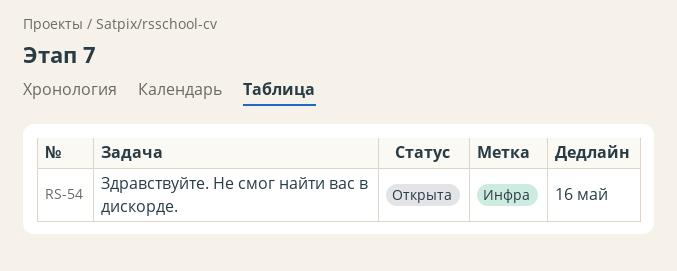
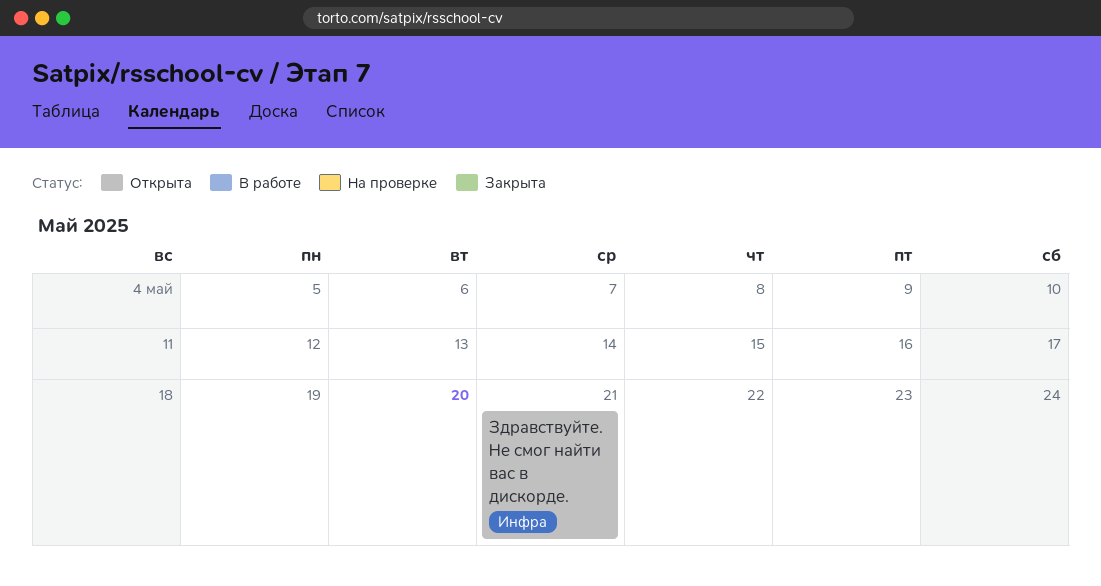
Здравствуйте. Не смог найти вас в дискорде., due: May 16 -> May 21

